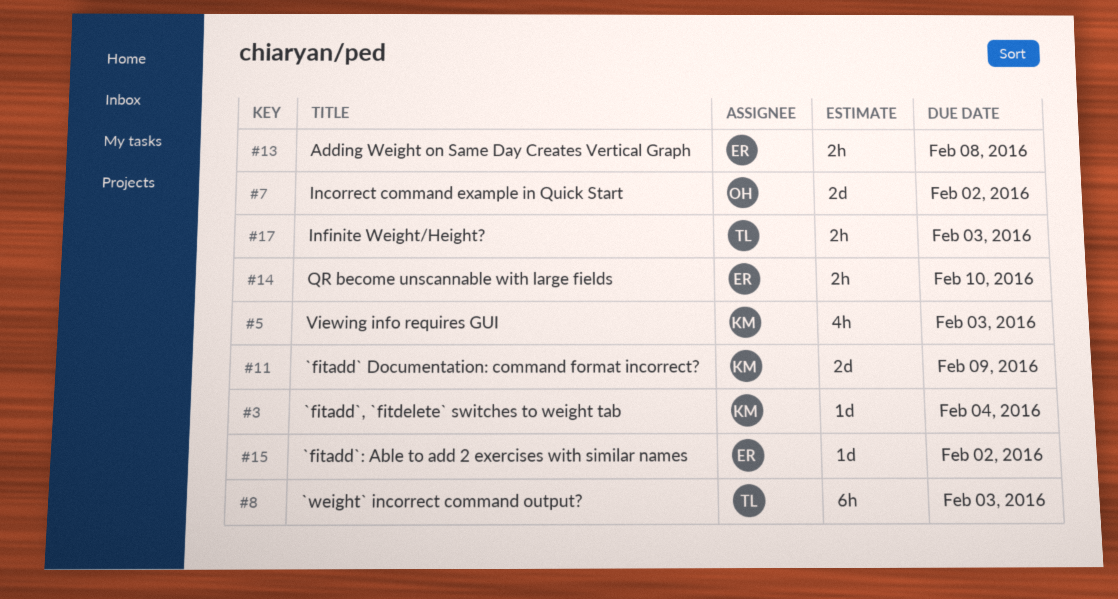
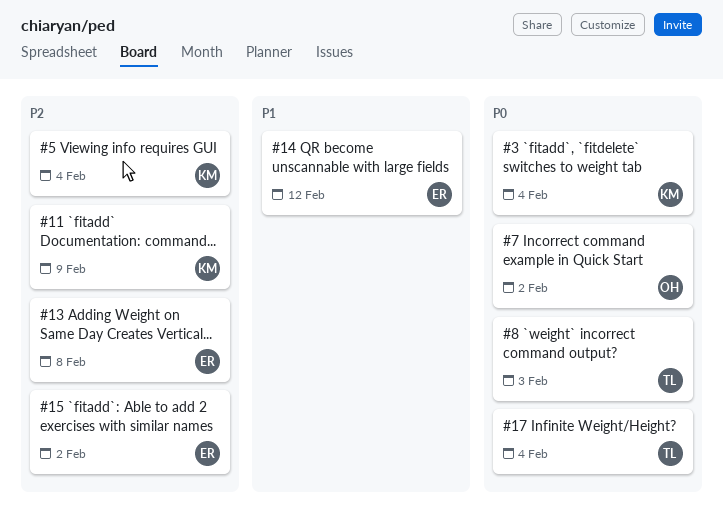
#5, due: Feb 3 -> Feb 4
#14, due: Feb 10 -> Feb 12
#17, due: Feb 3 -> Feb 4

